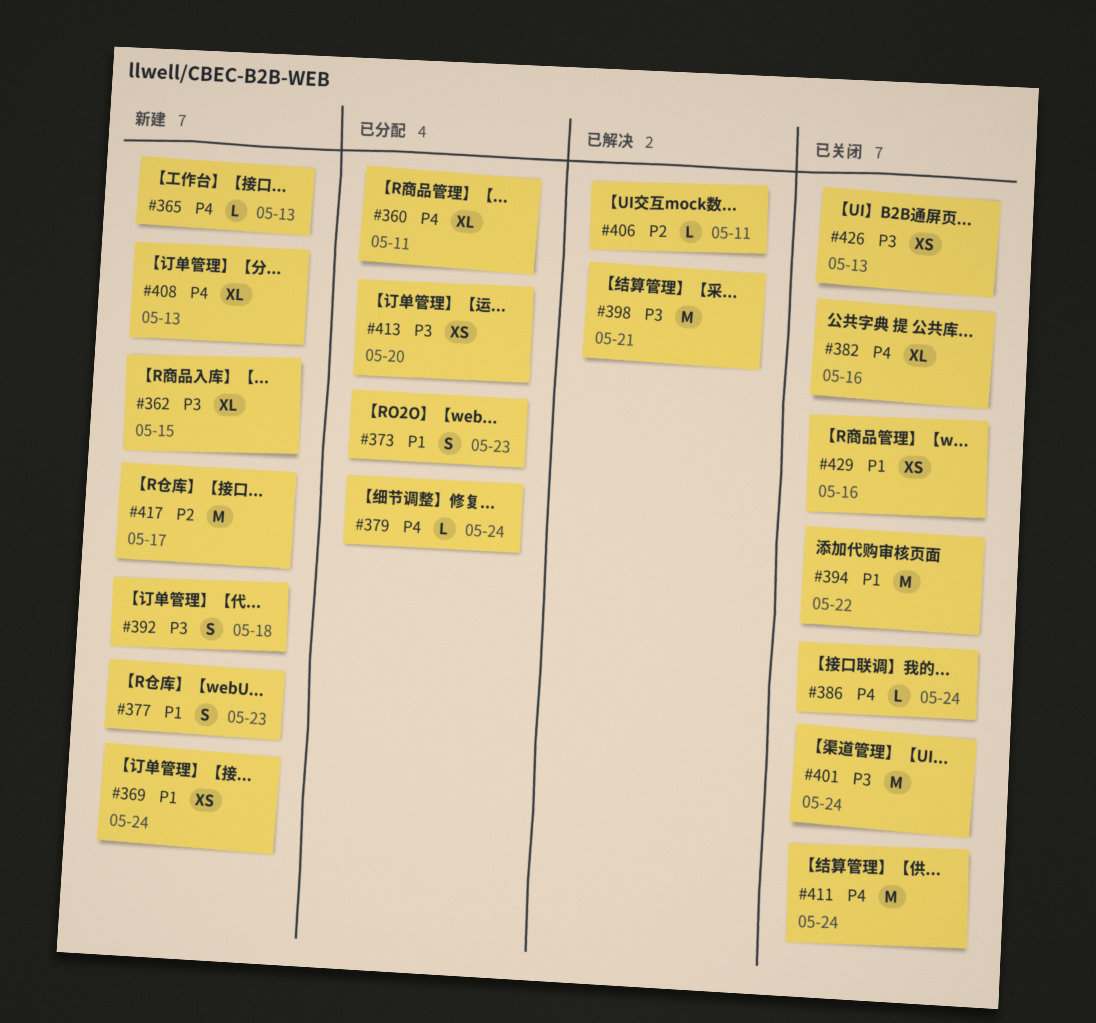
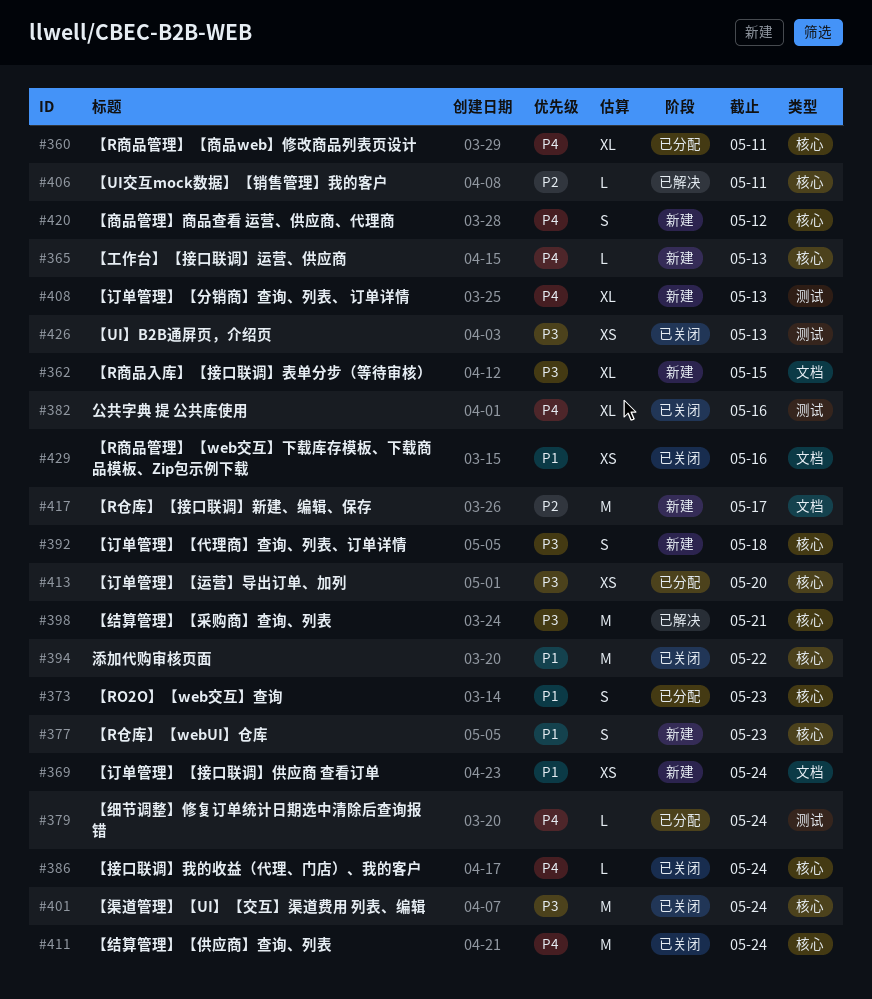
#420: none -> present

